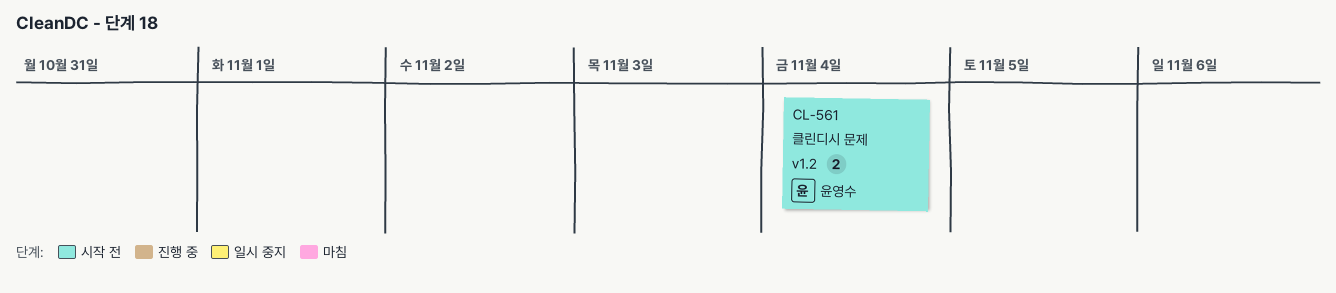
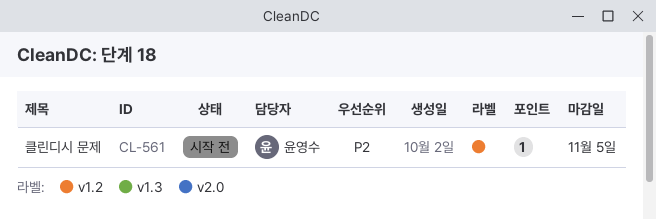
CL-561, estimate: 2 -> 1
CL-561, due: Nov 4 -> Nov 5

